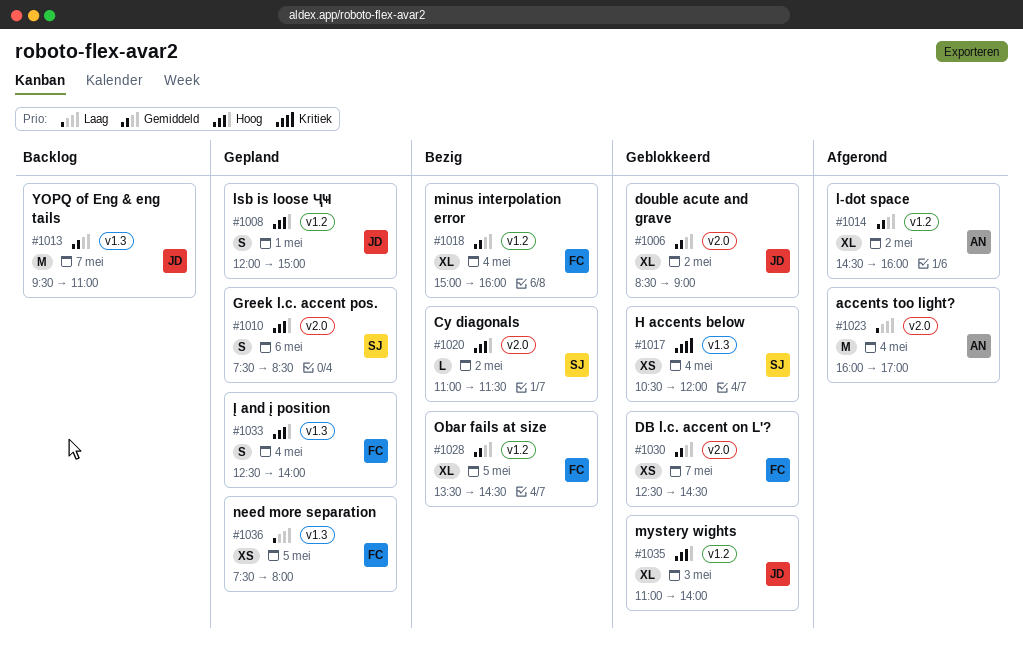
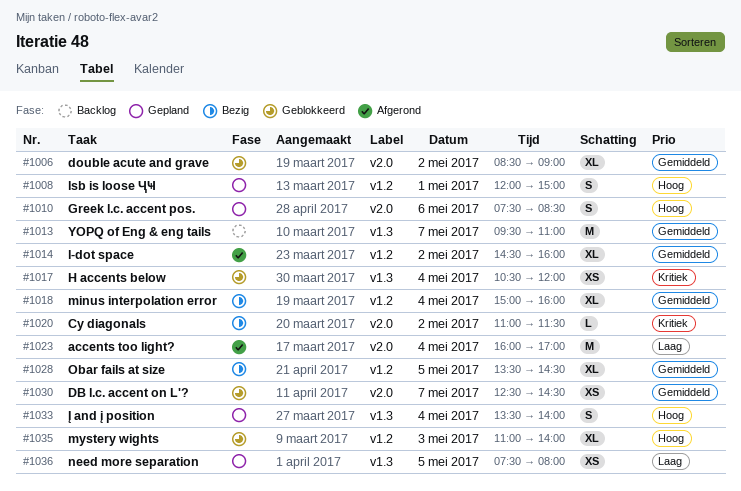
#1020, priority: Hoog -> Kritiek
#1033, begins: 12:30 -> 13:30

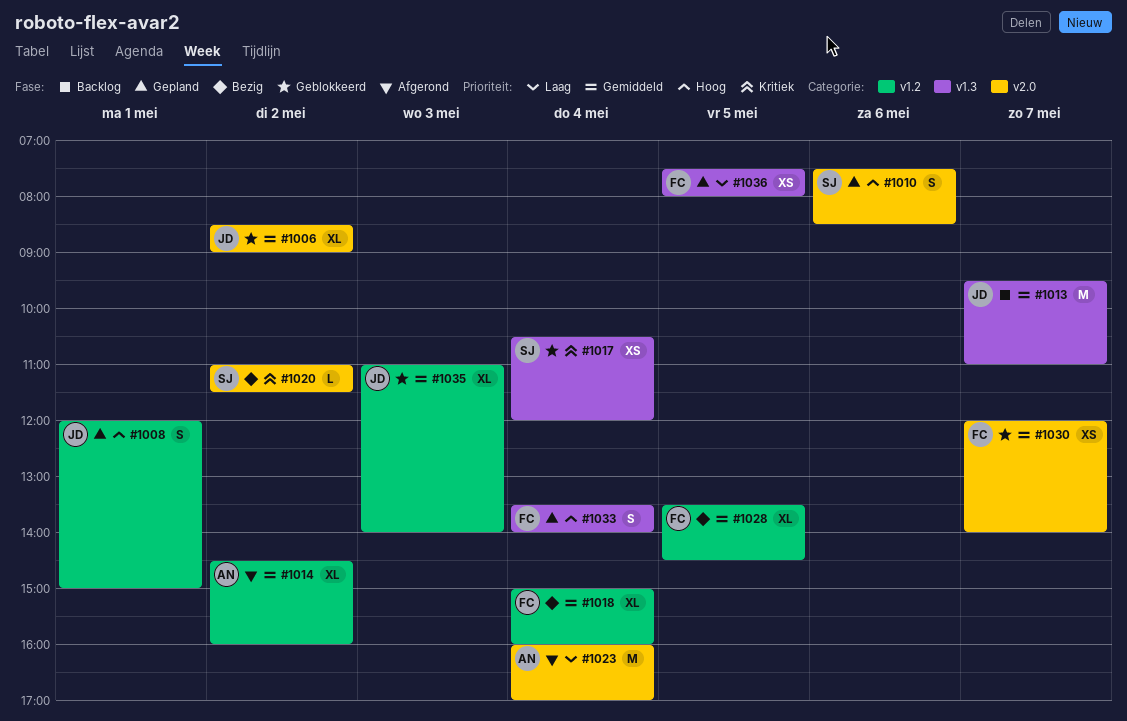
#1030, begins: 12:30 -> 12:00
#1030, ends: 14:30 -> 14:00
#1035, priority: Hoog -> Gemiddeld

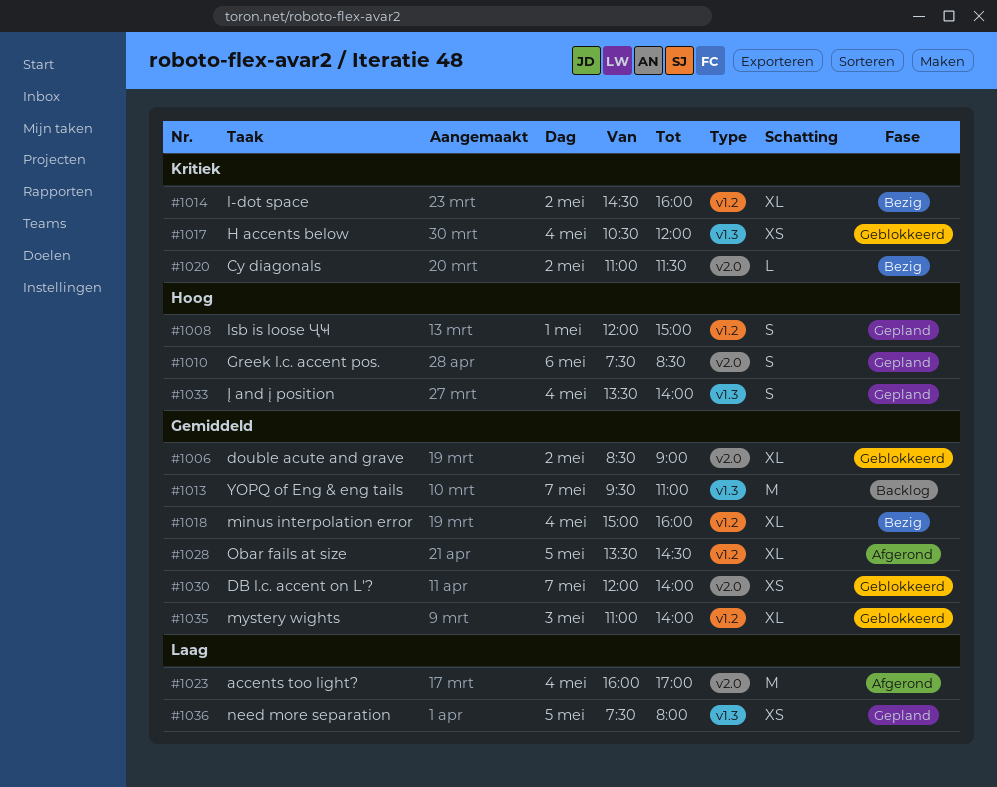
#1014, status: Afgerond -> Bezig
#1014, priority: Gemiddeld -> Kritiek
#1028, status: Bezig -> Afgerond

